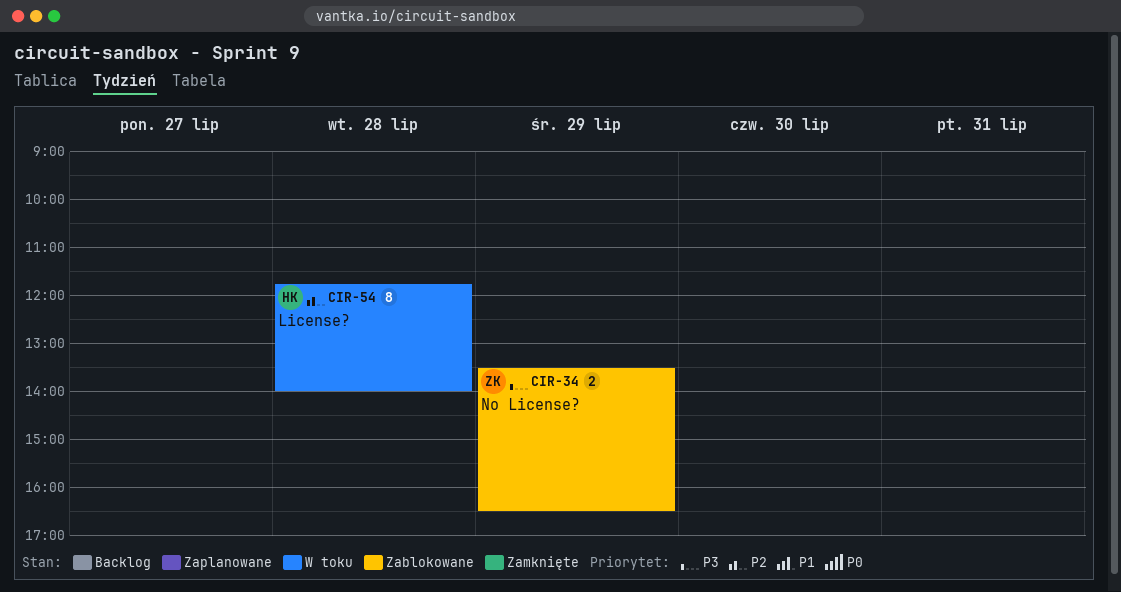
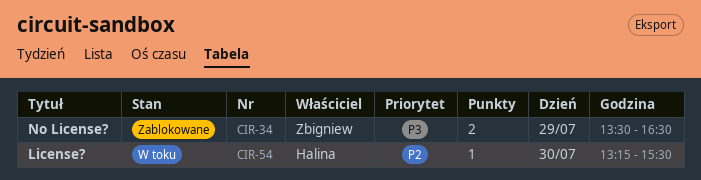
CIR-54, estimate: 8 -> 1
CIR-54, day: Jul 28 -> Jul 30
CIR-54, begins: 11:45 -> 13:15
CIR-54, ends: 14:00 -> 15:30

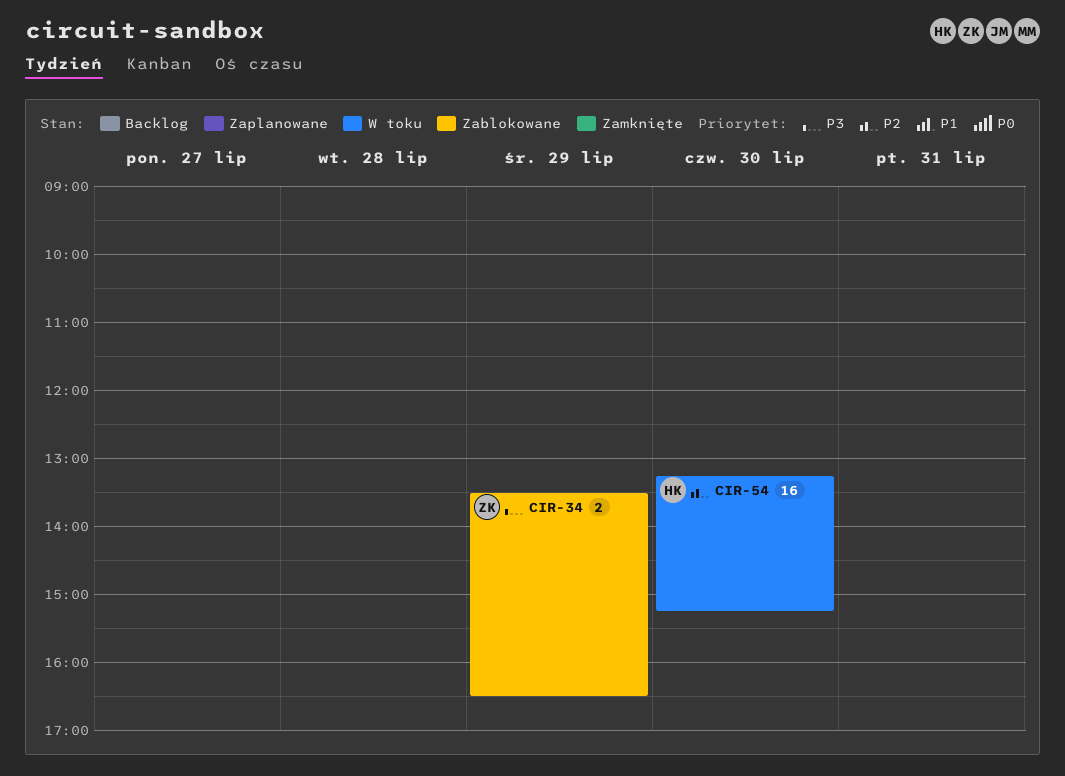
CIR-54, estimate: 1 -> 16
CIR-54, ends: 15:30 -> 15:15

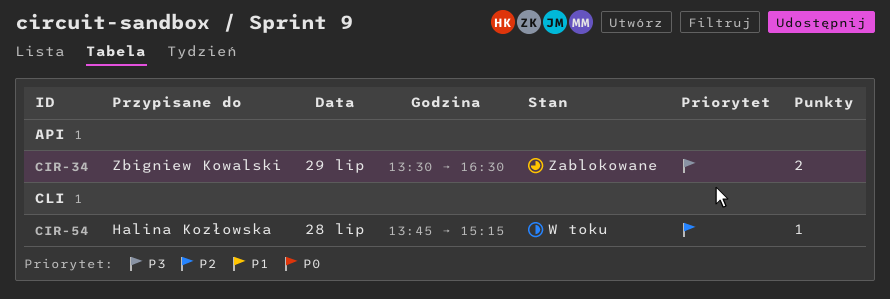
CIR-54, estimate: 16 -> 1
CIR-54, day: Jul 30 -> Jul 28
CIR-54, begins: 13:15 -> 13:45

